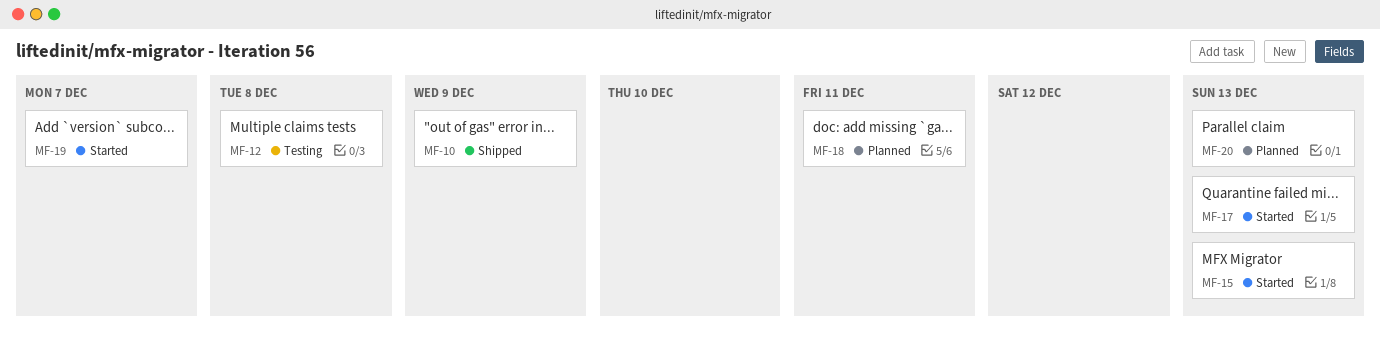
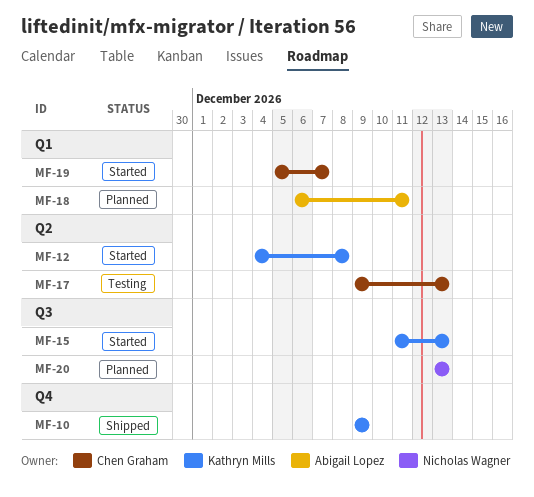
MF-12, status: Testing -> Started
MF-17, status: Started -> Testing

